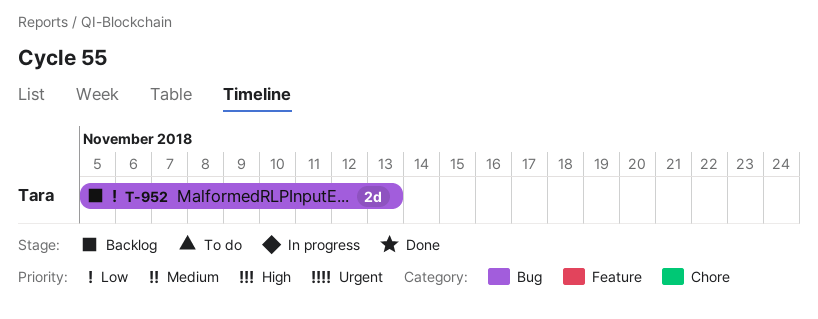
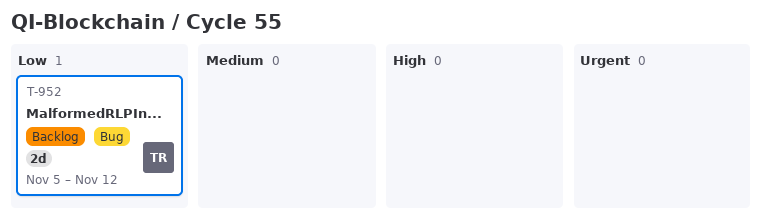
T-952, due: Nov 13 -> Nov 12

